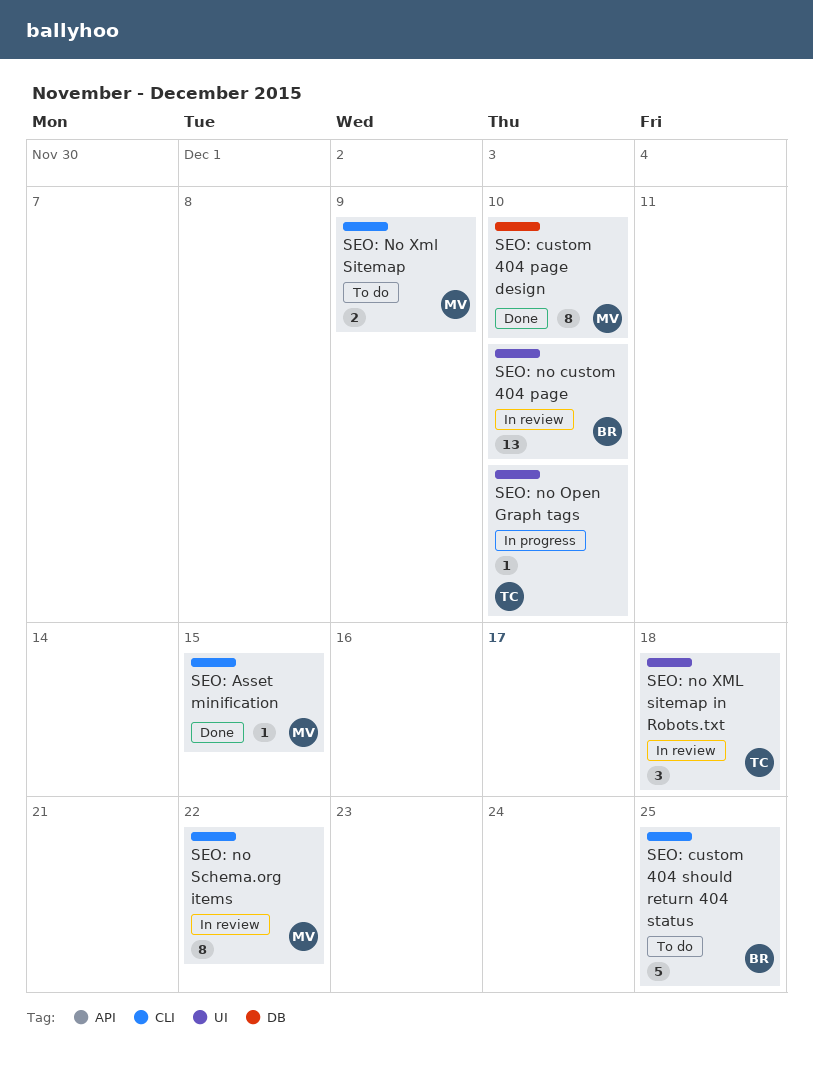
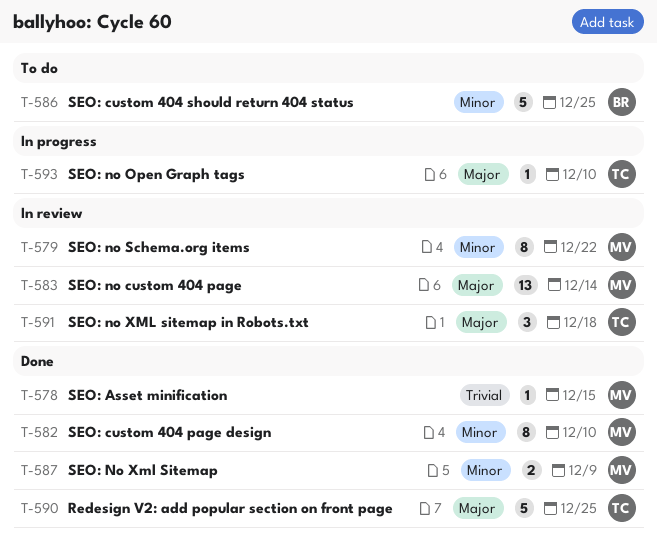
Redesign V2: add popular section on front page: none -> present
SEO: no custom 404 page, owner: BR -> MV
SEO: no custom 404 page, due: Dec 10 -> Dec 14
SEO: No Xml Sitemap, status: To do -> Done

